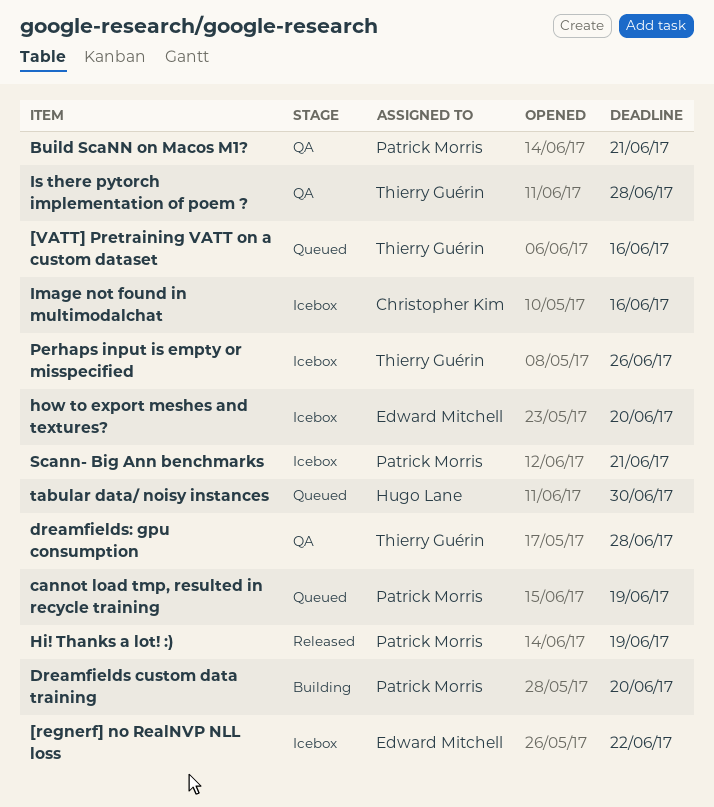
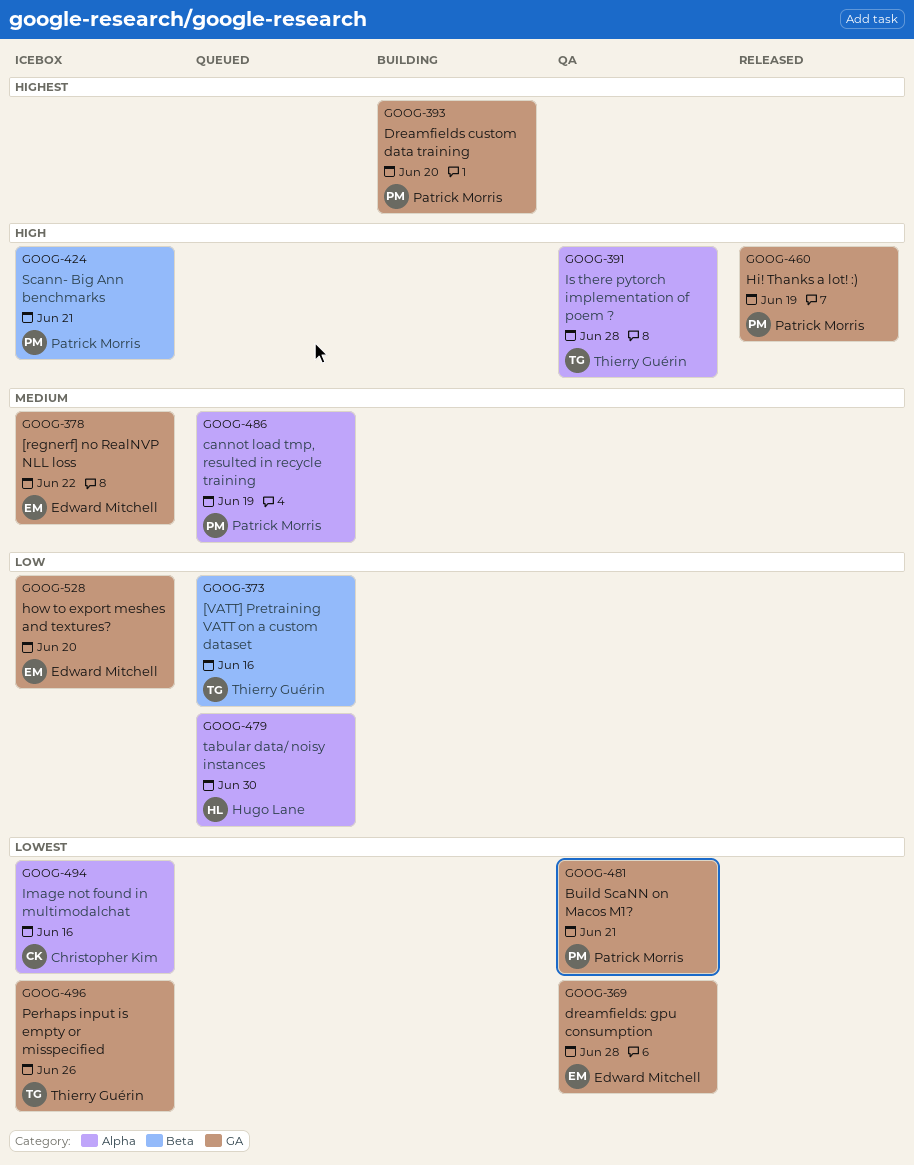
dreamfields: gpu consumption, owner: Thierry Guérin -> Edward Mitchell

